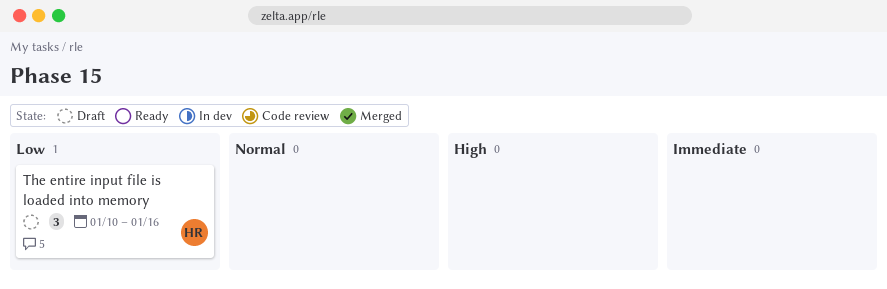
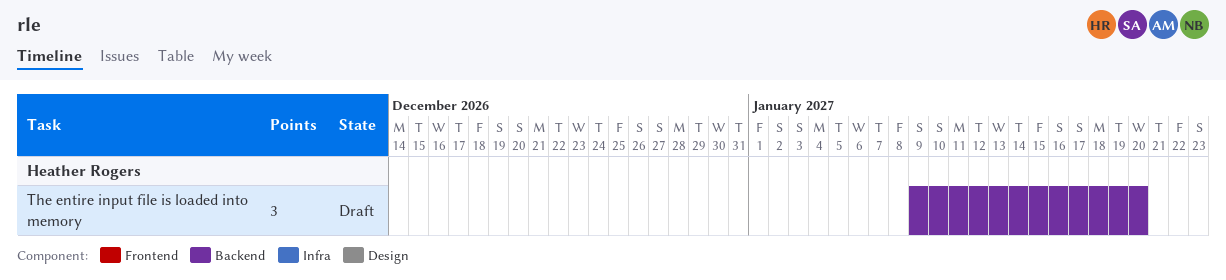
The entire input file is loaded into memory, start: Jan 10 -> Jan 9
The entire input file is loaded into memory, due: Jan 16 -> Jan 20

